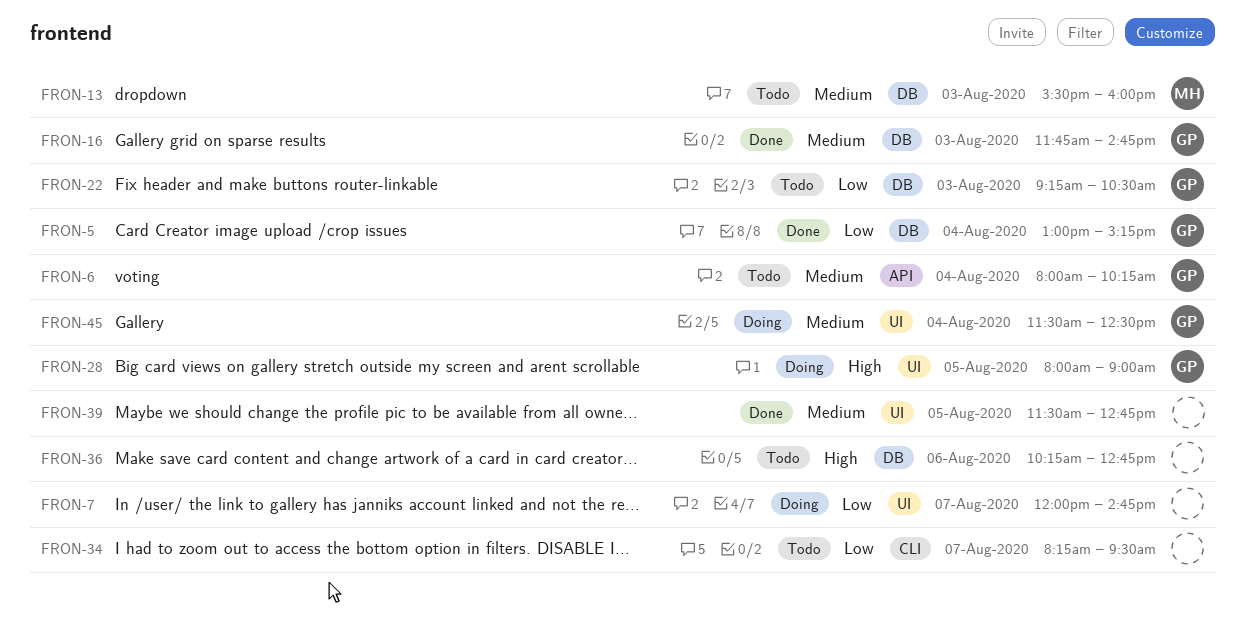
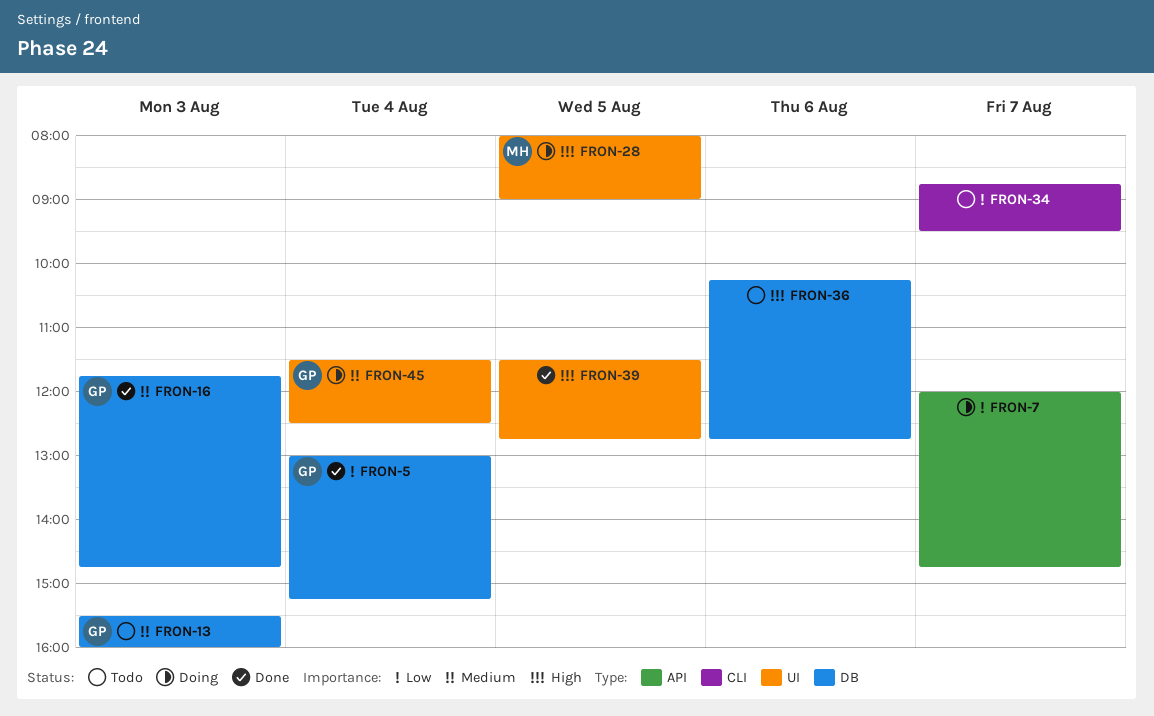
FRON-6: present -> none
FRON-7, label: UI -> API
FRON-13, owner: MH -> GP
FRON-22: present -> none
FRON-28, owner: GP -> MH
FRON-34, begins: 08:15 -> 08:45
FRON-39, priority: Medium -> High

